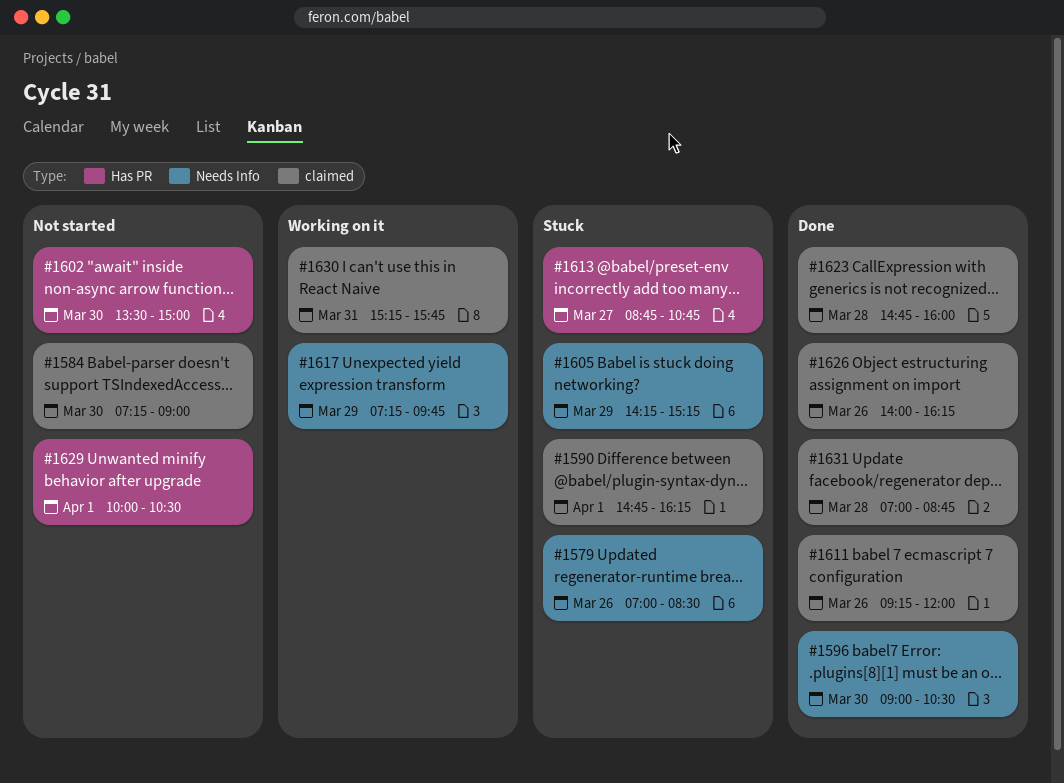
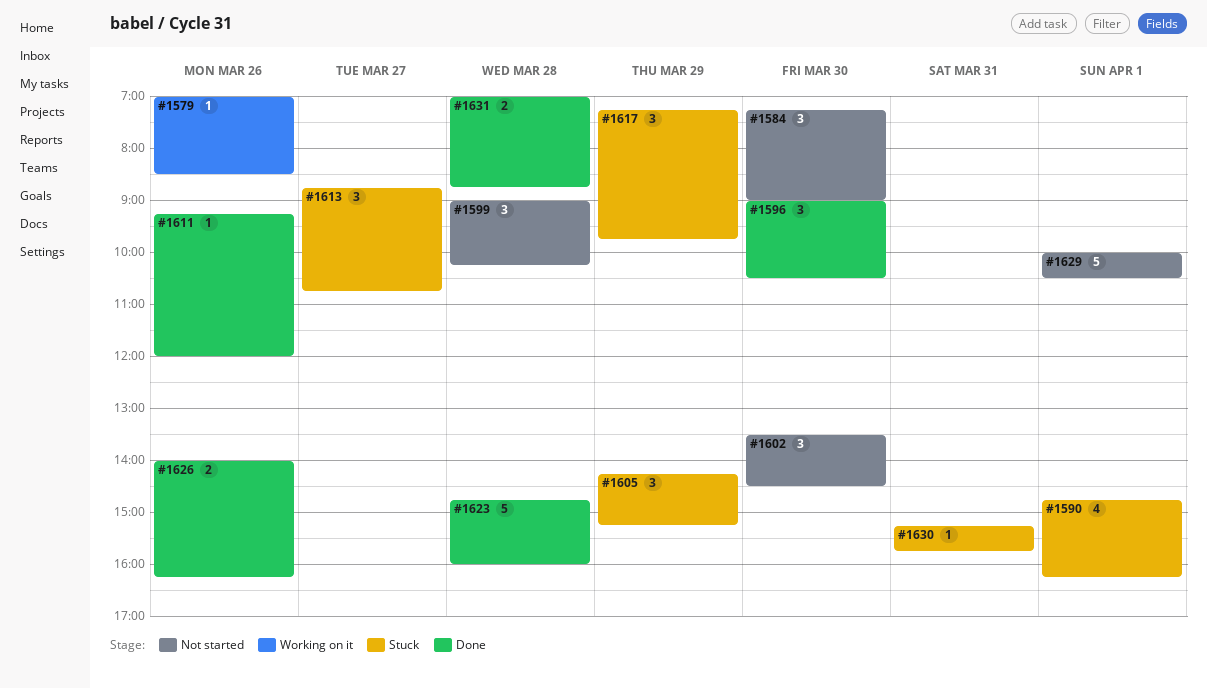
#1579, status: Stuck -> Working on it
#1599: none -> present
#1602, ends: 15:00 -> 14:30
#1617, status: Working on it -> Stuck
#1630, status: Working on it -> Stuck

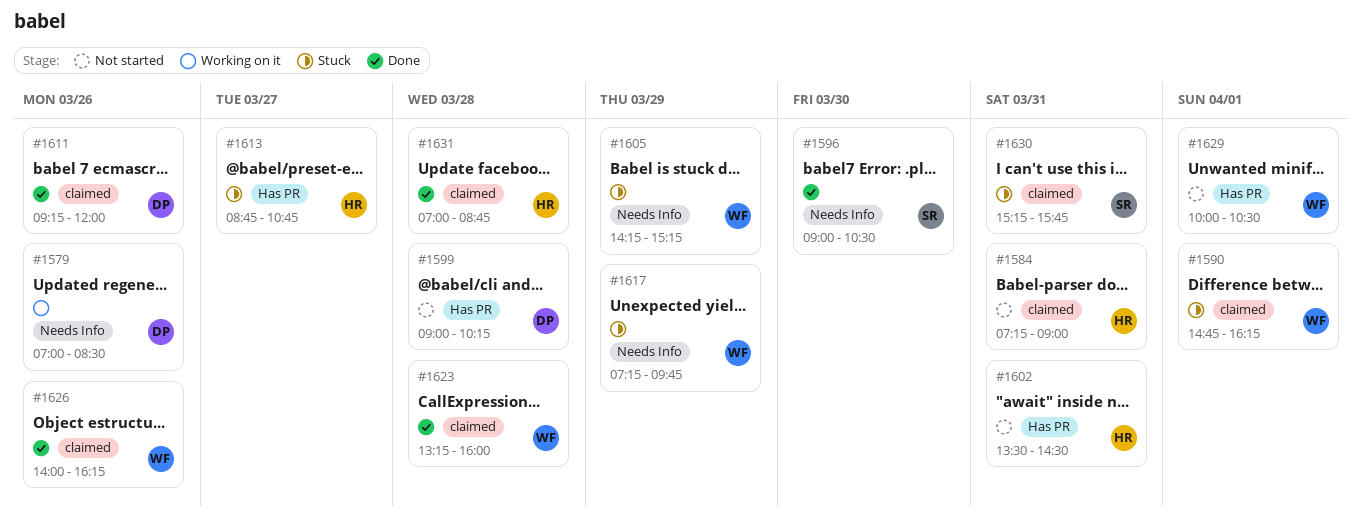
#1584, day: Mar 30 -> Mar 31
#1602, day: Mar 30 -> Mar 31
#1623, begins: 14:45 -> 13:15

